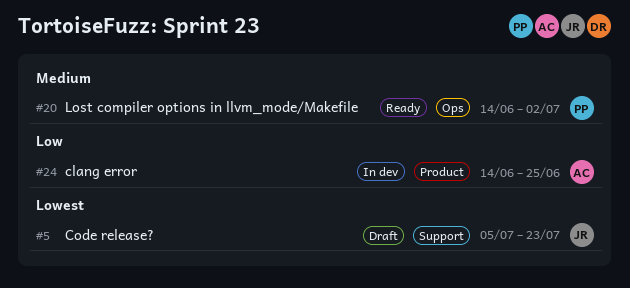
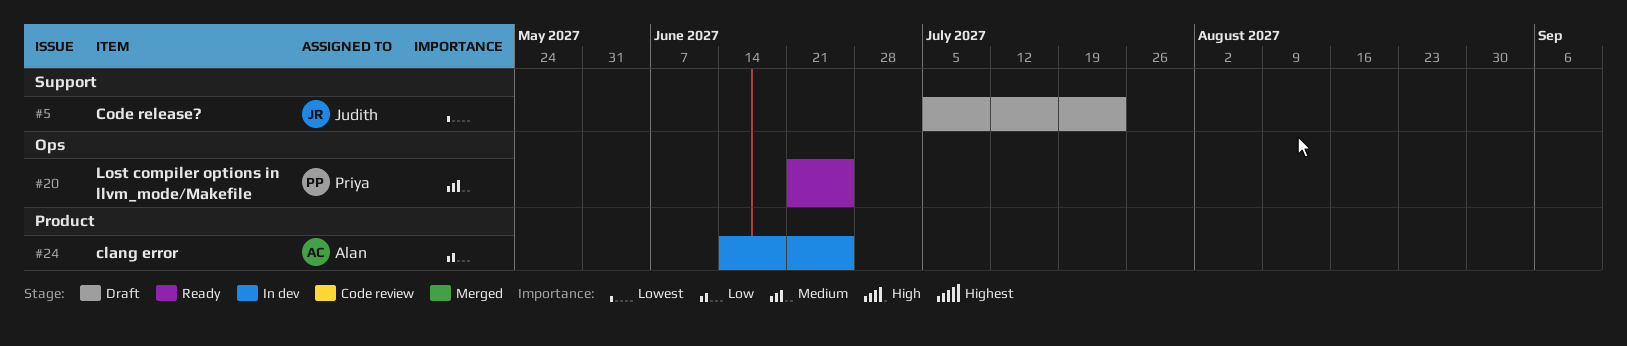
#20, start: Jun 14 -> Jun 21
#20, due: Jul 2 -> Jun 25

